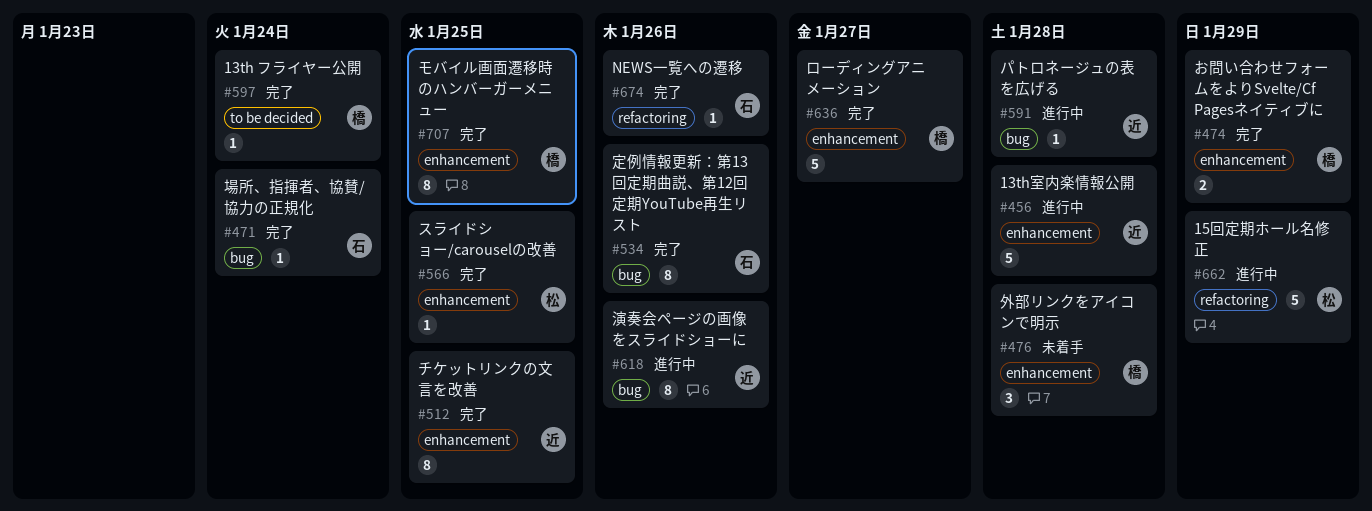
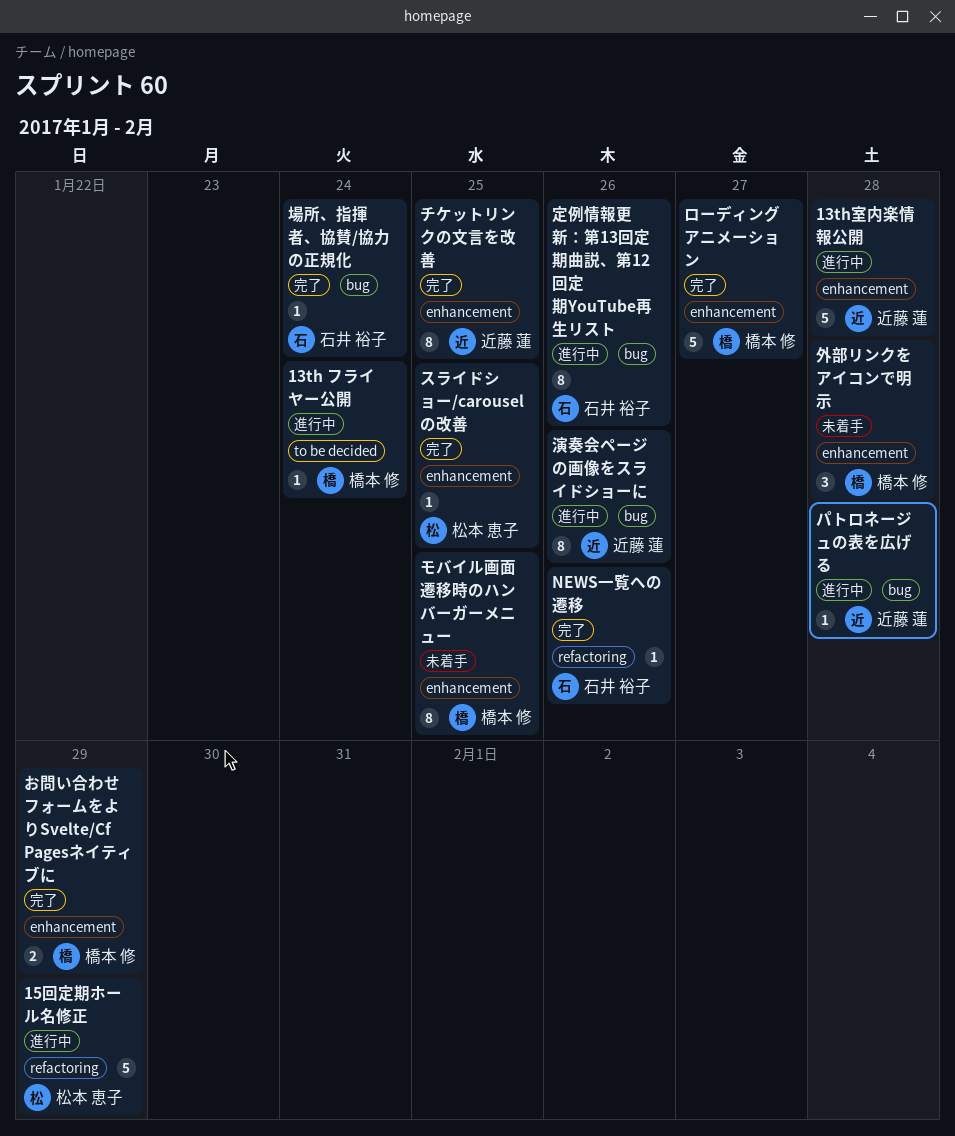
13th フライヤー公開, status: 完了 -> 進行中
モバイル画面遷移時のハンバーガーメニュー, status: 完了 -> 未着手
定例情報更新：第13回定期曲説、第12回定期YouTube再生リスト, status: 完了 -> 進行中

